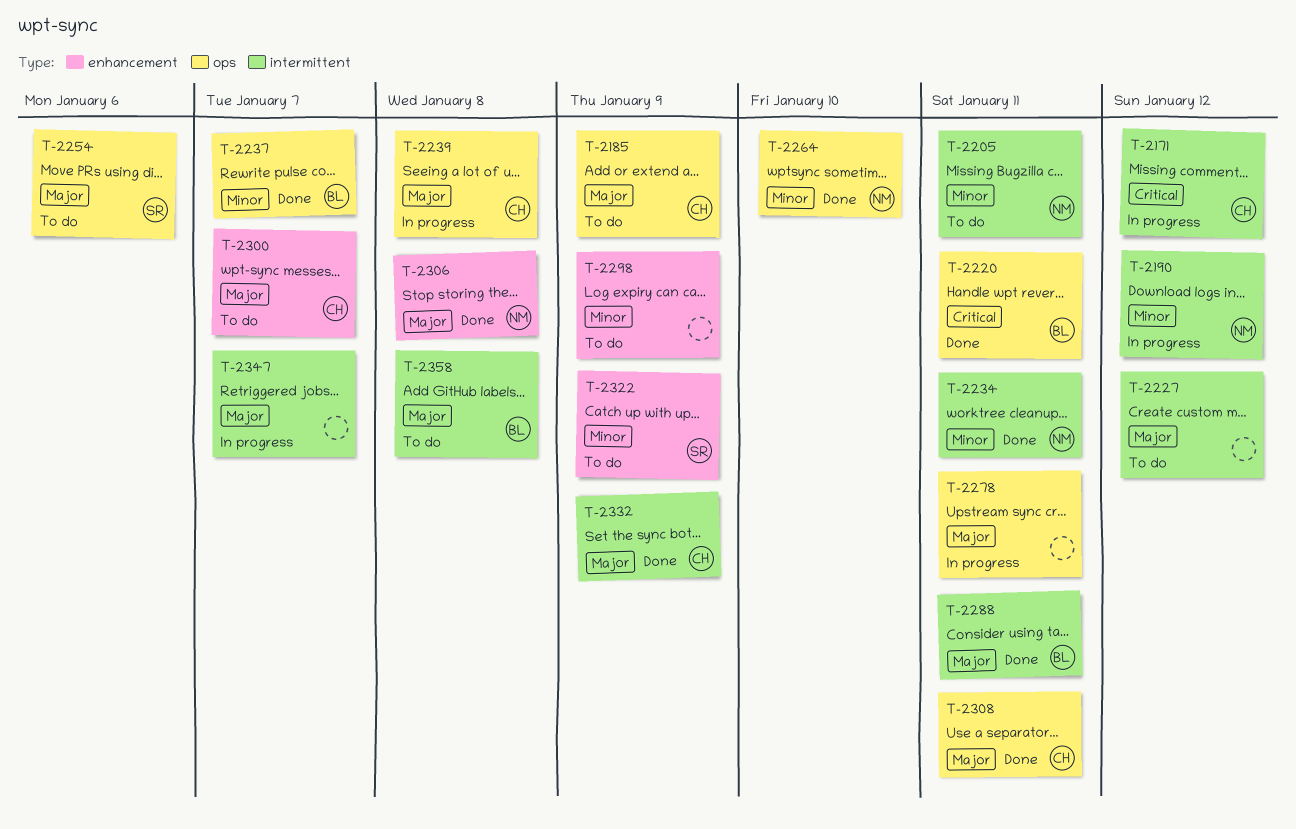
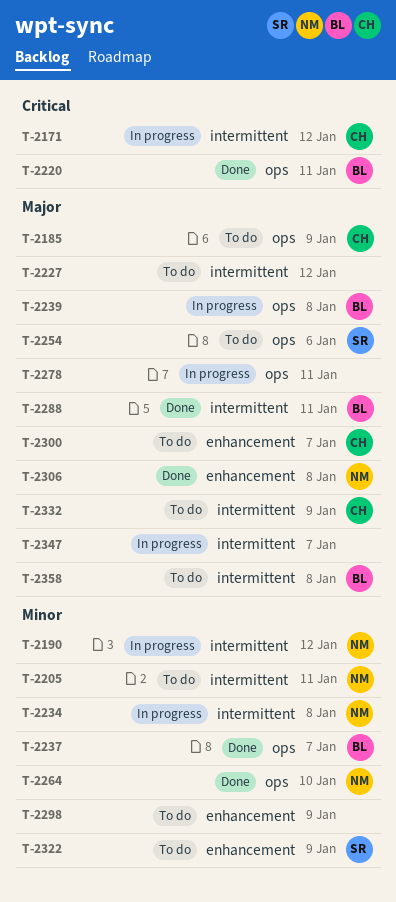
T-2234, status: Done -> In progress
T-2234, due: Jan 11 -> Jan 8
T-2239, owner: CH -> BL
T-2308: present -> none
T-2332, status: Done -> To do

